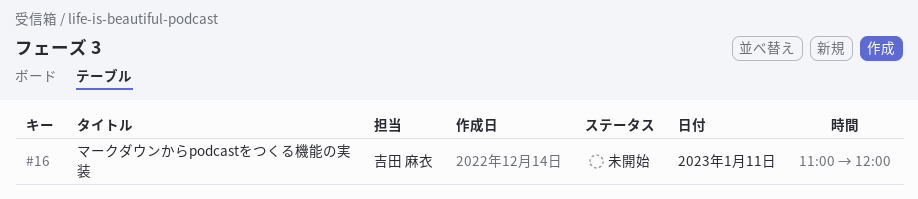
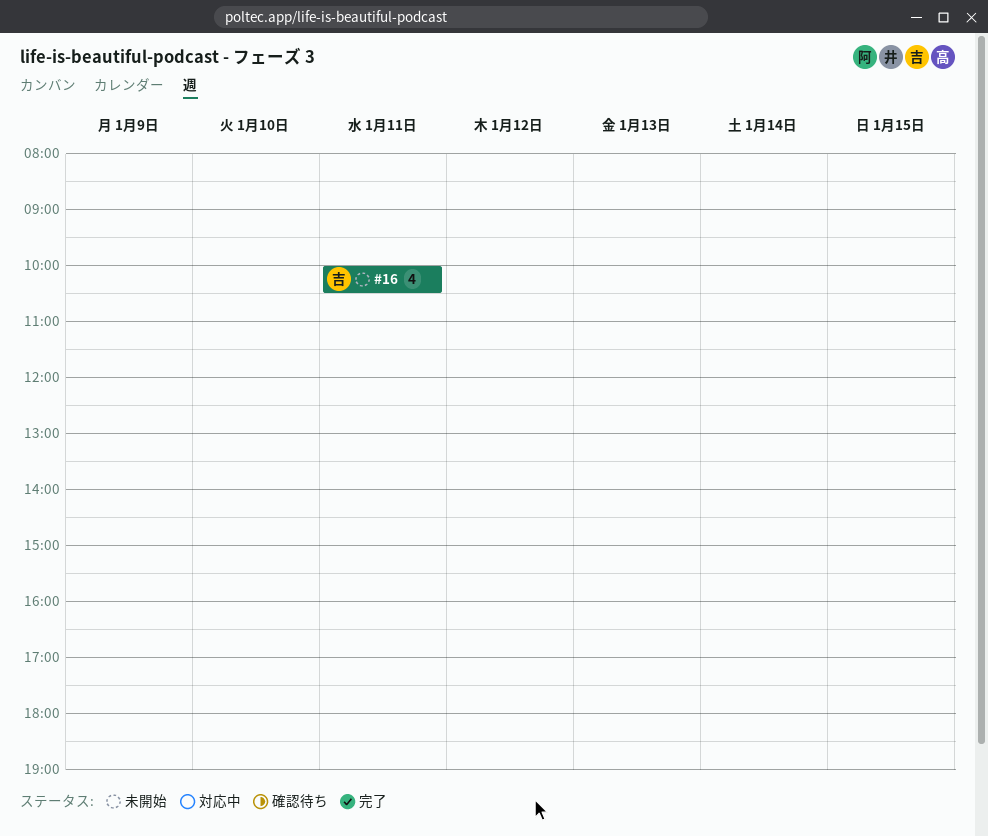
#16, begins: 11:00 -> 10:00
#16, ends: 12:00 -> 10:30

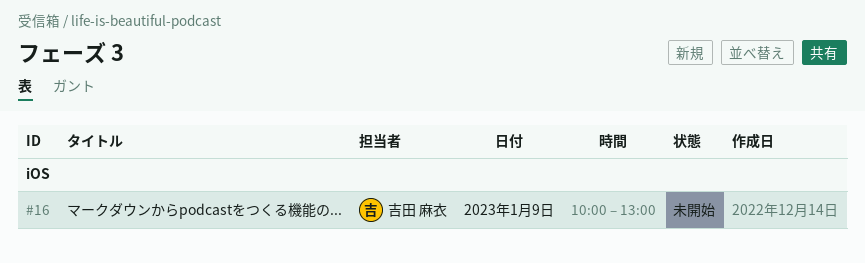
#16, day: Jan 11 -> Jan 9
#16, ends: 10:30 -> 13:00

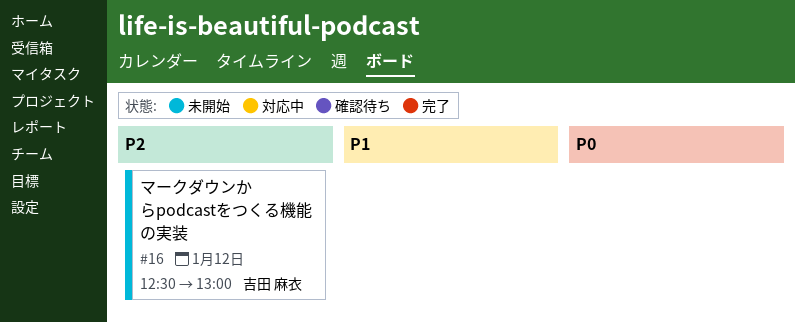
#16, day: Jan 9 -> Jan 12
#16, begins: 10:00 -> 12:30

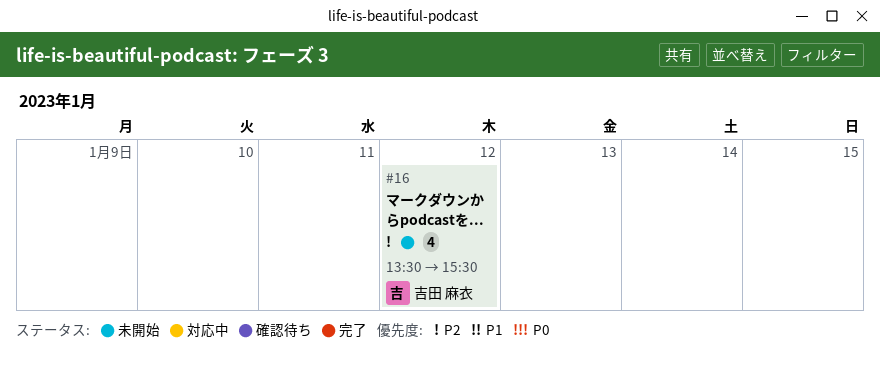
#16, begins: 12:30 -> 13:30
#16, ends: 13:00 -> 15:30

